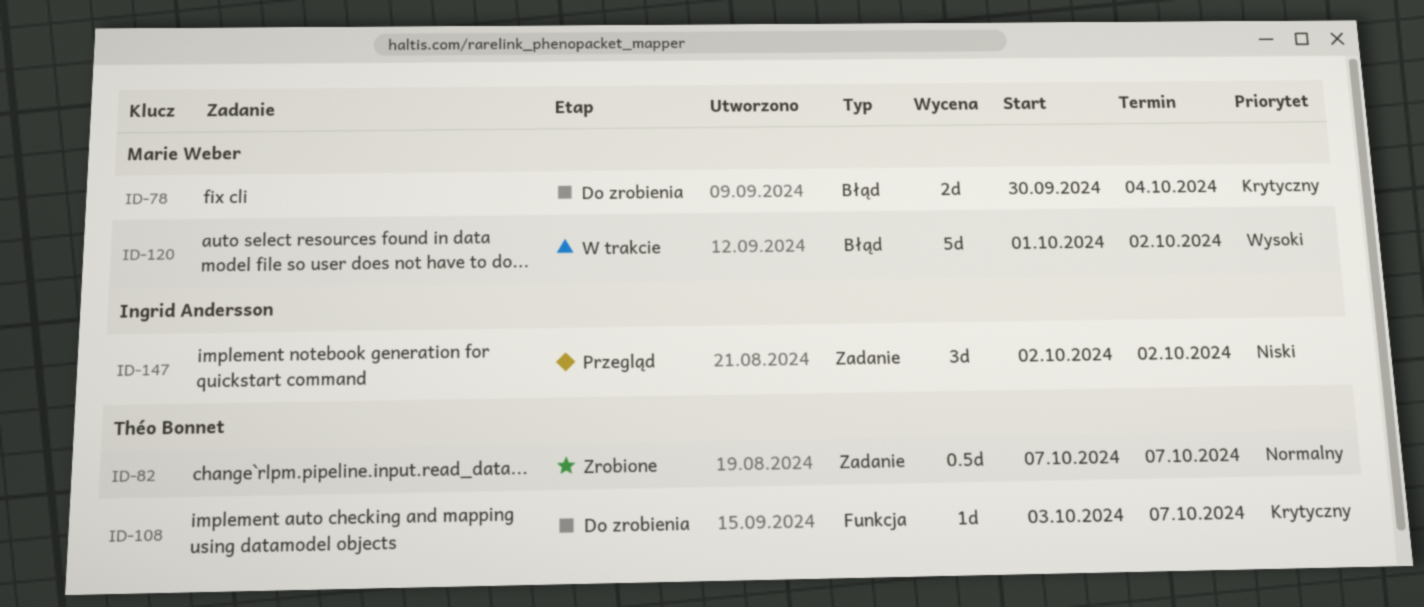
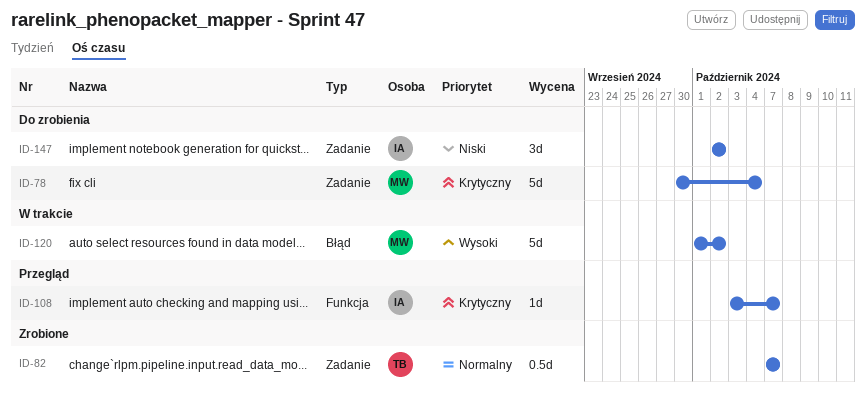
ID-78, label: Błąd -> Zadanie
ID-78, estimate: 2d -> 5d
ID-108, status: Do zrobienia -> Przegląd
ID-108, owner: Théo Bonnet -> Ingrid Andersson
ID-147, status: Przegląd -> Do zrobienia

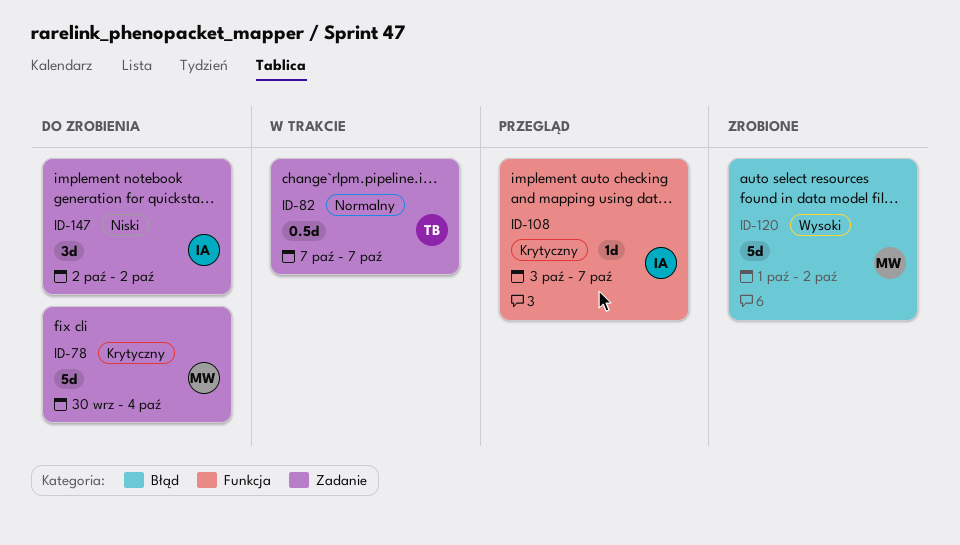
ID-82, status: Zrobione -> W trakcie
ID-120, status: W trakcie -> Zrobione

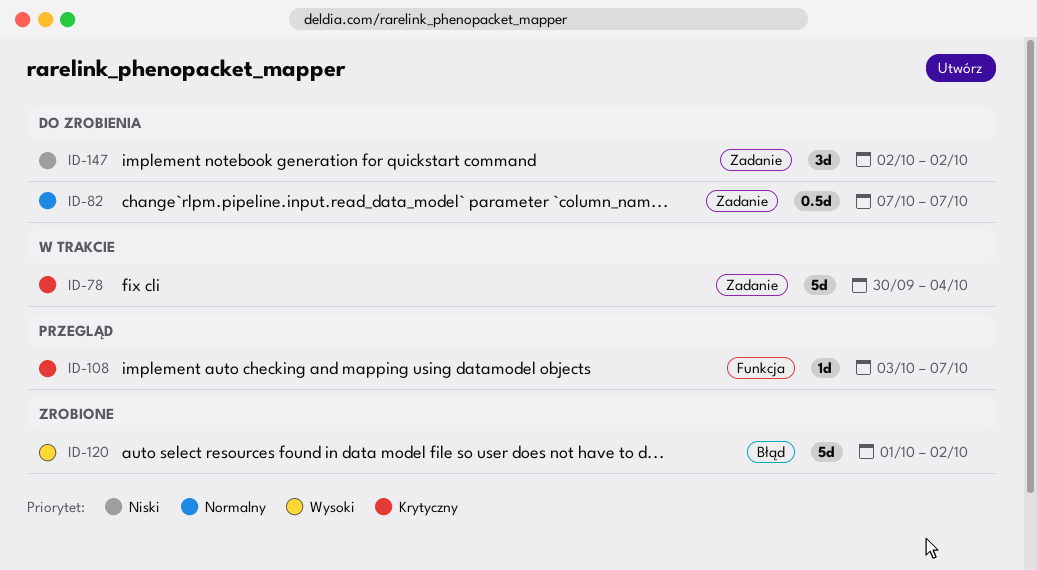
ID-78, status: Do zrobienia -> W trakcie
ID-82, status: W trakcie -> Do zrobienia

